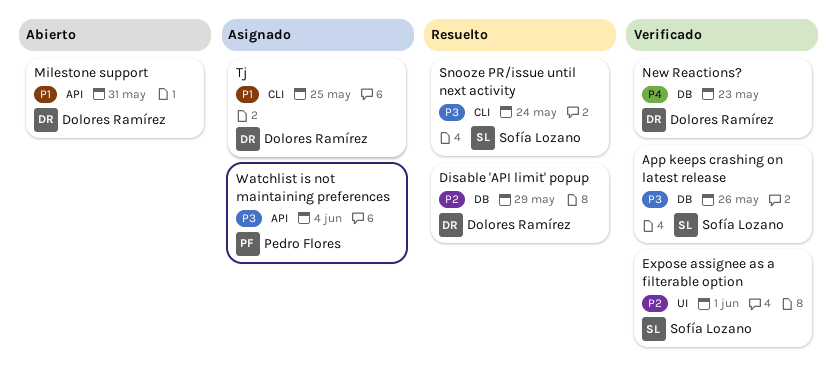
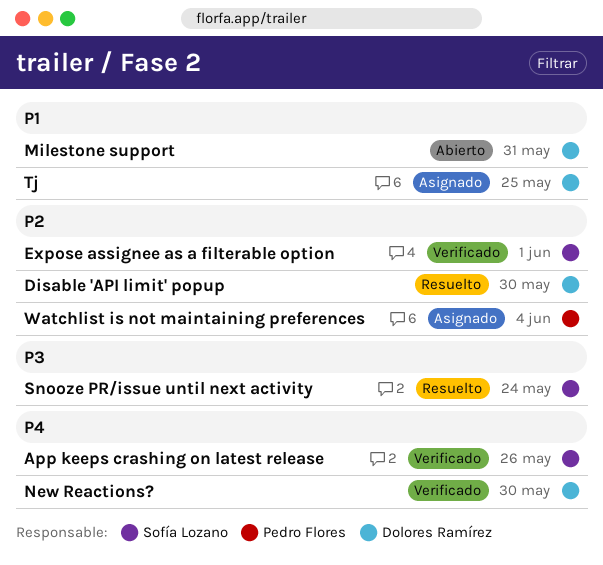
App keeps crashing on latest release, priority: P3 -> P4
Disable 'API limit' popup, due: May 29 -> May 30
New Reactions?, due: May 23 -> May 30
Watchlist is not maintaining preferences, priority: P3 -> P2

